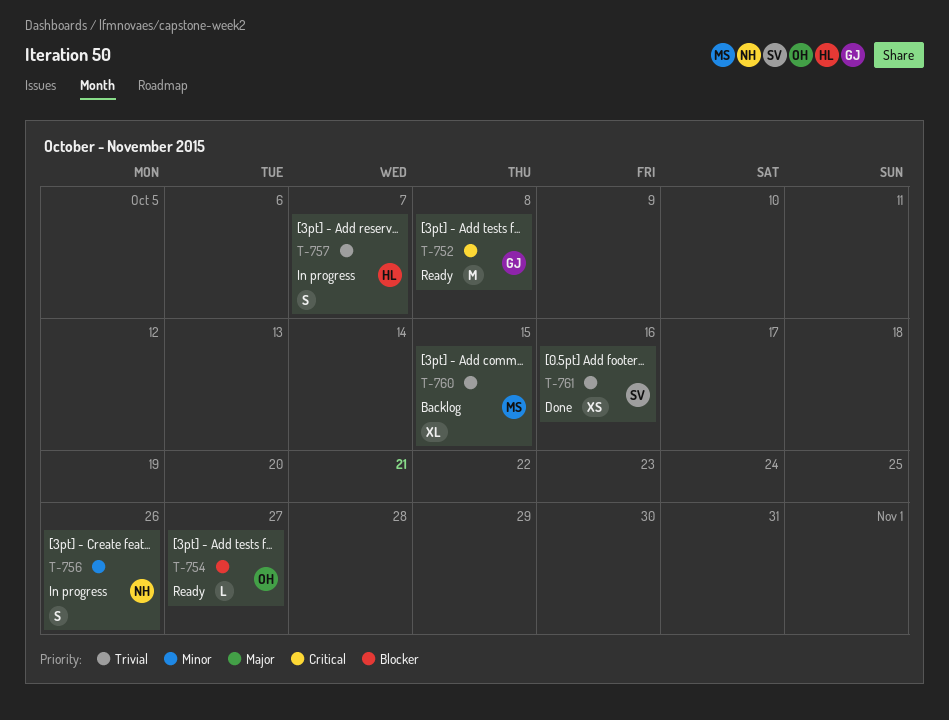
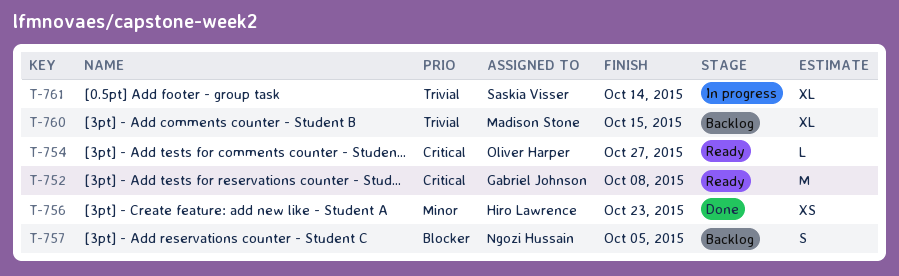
T-754, priority: Blocker -> Critical
T-756, status: In progress -> Done
T-756, owner: Ngozi Hussain -> Hiro Lawrence
T-756, estimate: S -> XS
T-756, due: Oct 26 -> Oct 23
T-757, status: In progress -> Backlog
T-757, owner: Hiro Lawrence -> Ngozi Hussain
T-757, priority: Trivial -> Blocker
T-757, due: Oct 7 -> Oct 5
T-761, status: Done -> In progress
T-761, estimate: XS -> XL
T-761, due: Oct 16 -> Oct 14

